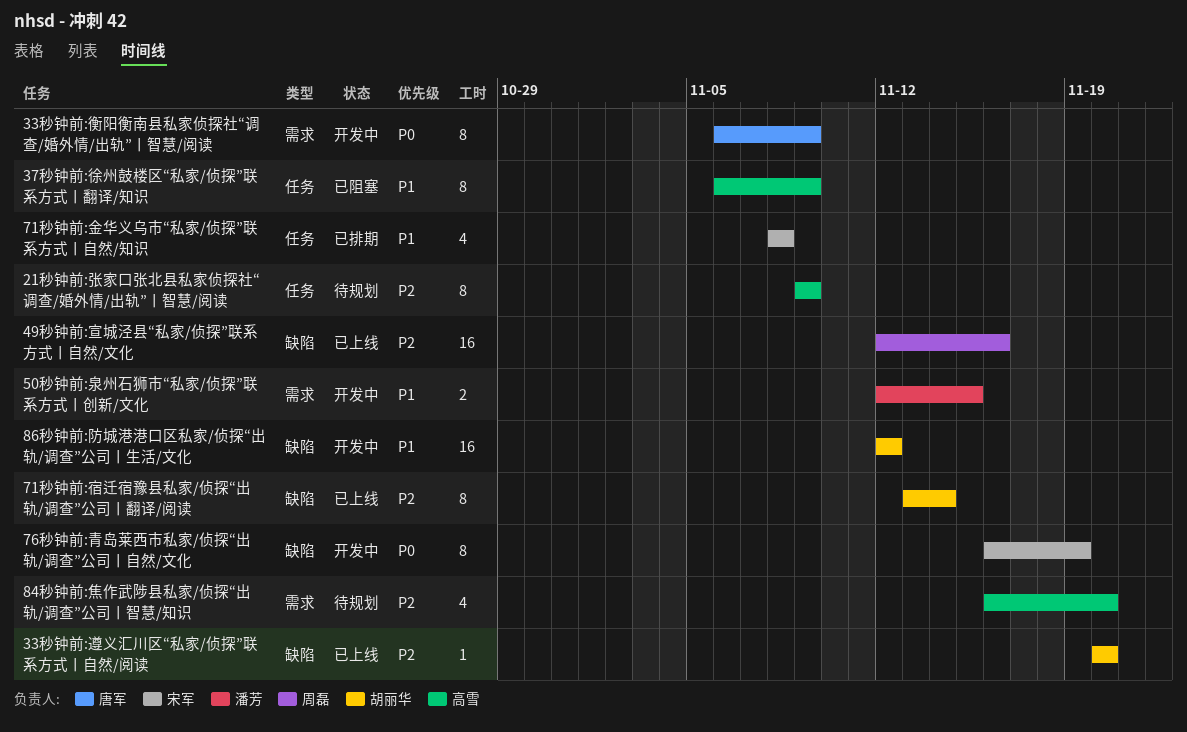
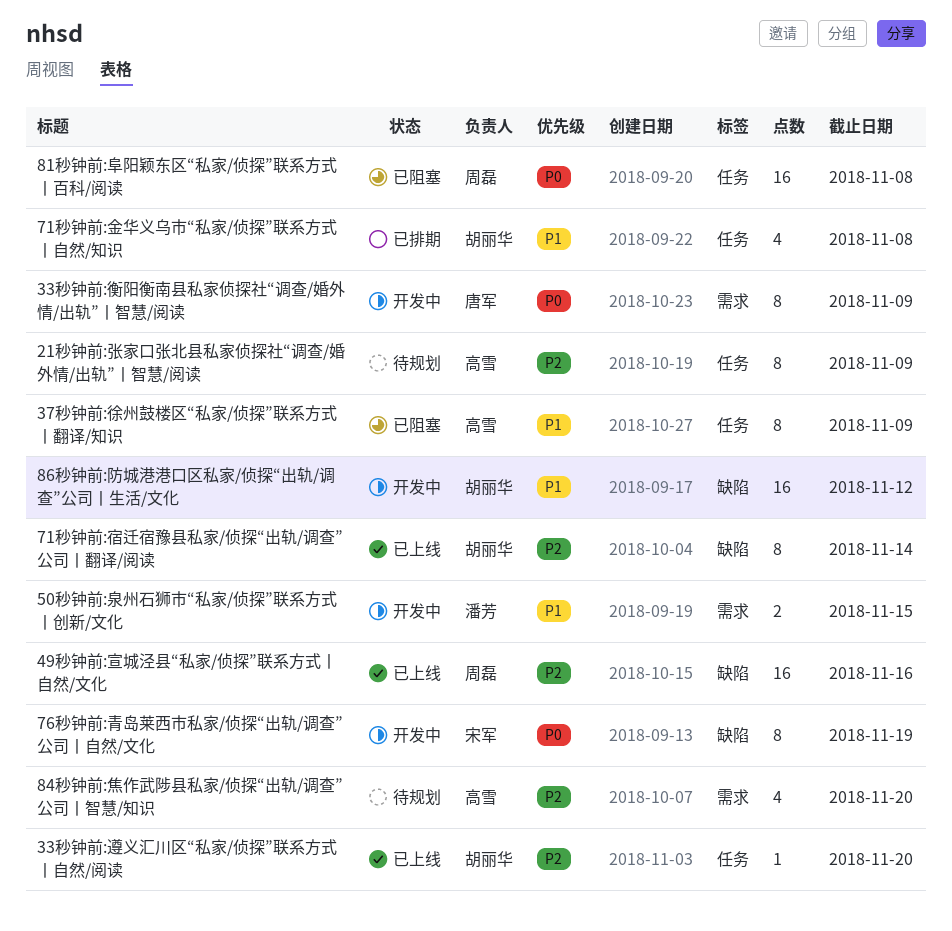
33秒钟前:遵义汇川区“私家/侦探”联系方式丨自然/阅读, label: 缺陷 -> 任务
71秒钟前:金华义乌市“私家/侦探”联系方式丨自然/知识, owner: 宋军 -> 胡丽华
81秒钟前:阜阳颖东区“私家/侦探”联系方式丨百科/阅读: none -> present

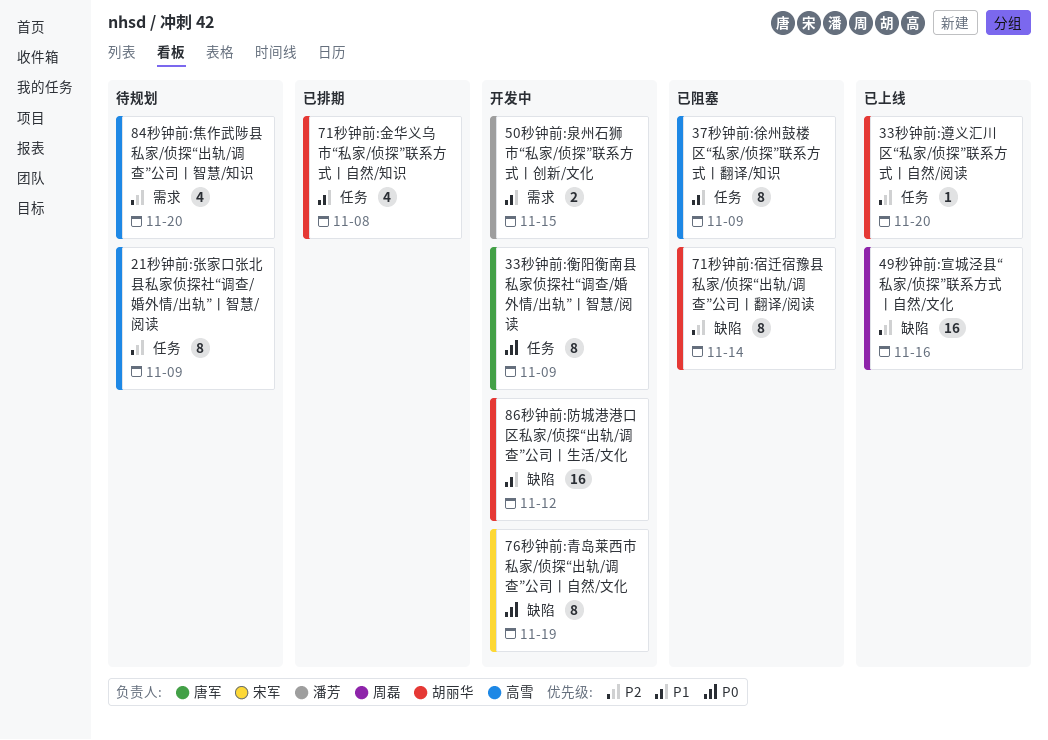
33秒钟前:衡阳衡南县私家侦探社“调查/婚外情/出轨”丨智慧/阅读, label: 需求 -> 任务
71秒钟前:宿迁宿豫县私家/侦探“出轨/调查”公司丨翻译/阅读, status: 已上线 -> 已阻塞
81秒钟前:阜阳颖东区“私家/侦探”联系方式丨百科/阅读: present -> none

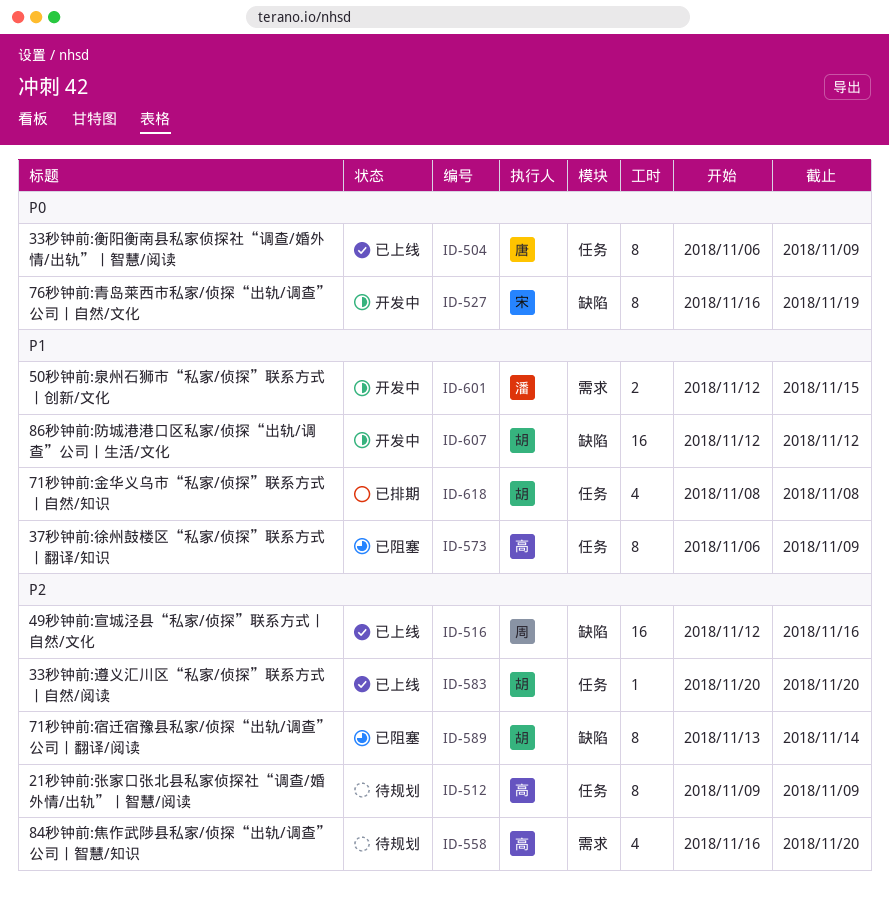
33秒钟前:衡阳衡南县私家侦探社“调查/婚外情/出轨”丨智慧/阅读, status: 开发中 -> 已上线

